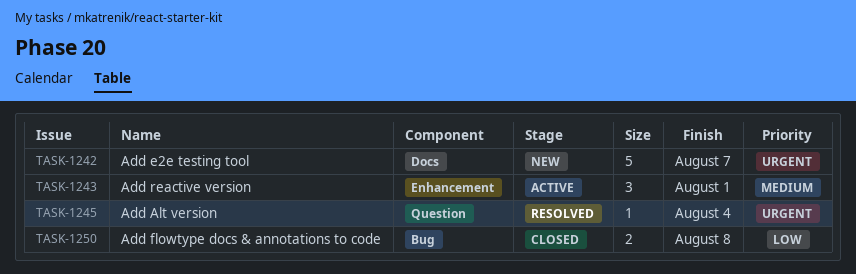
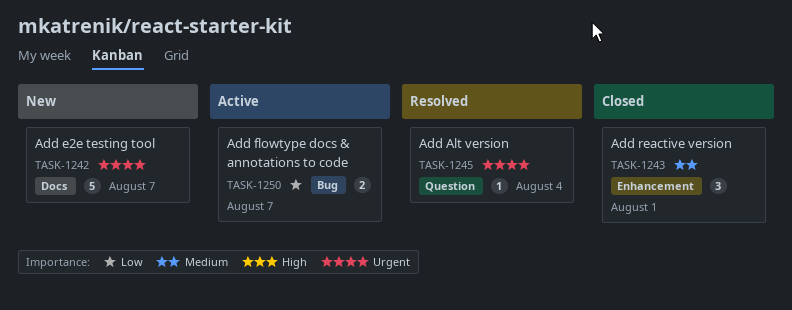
TASK-1243, status: Active -> Closed
TASK-1250, status: Closed -> Active
TASK-1250, due: Aug 8 -> Aug 7

